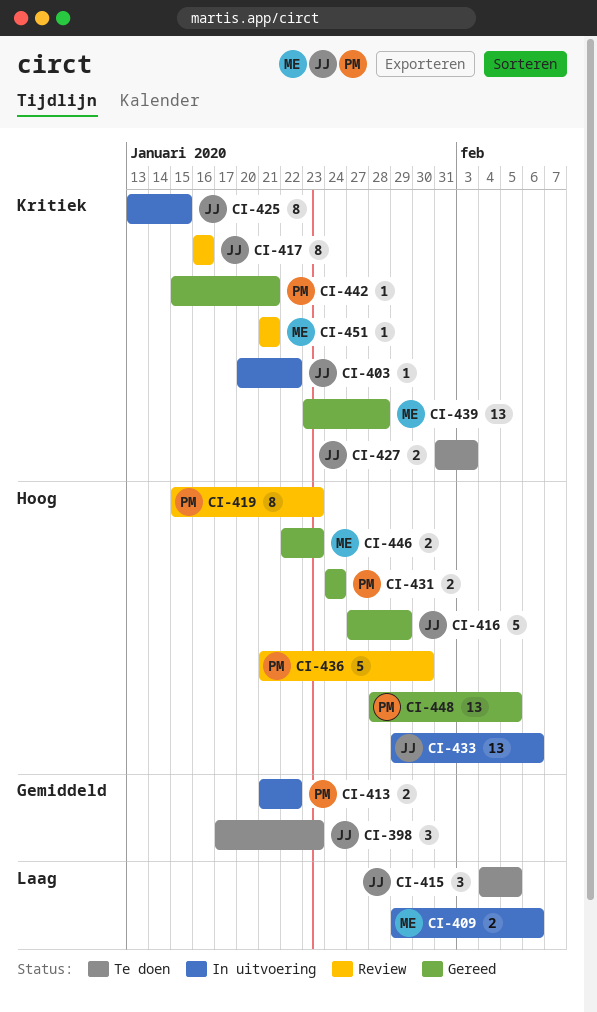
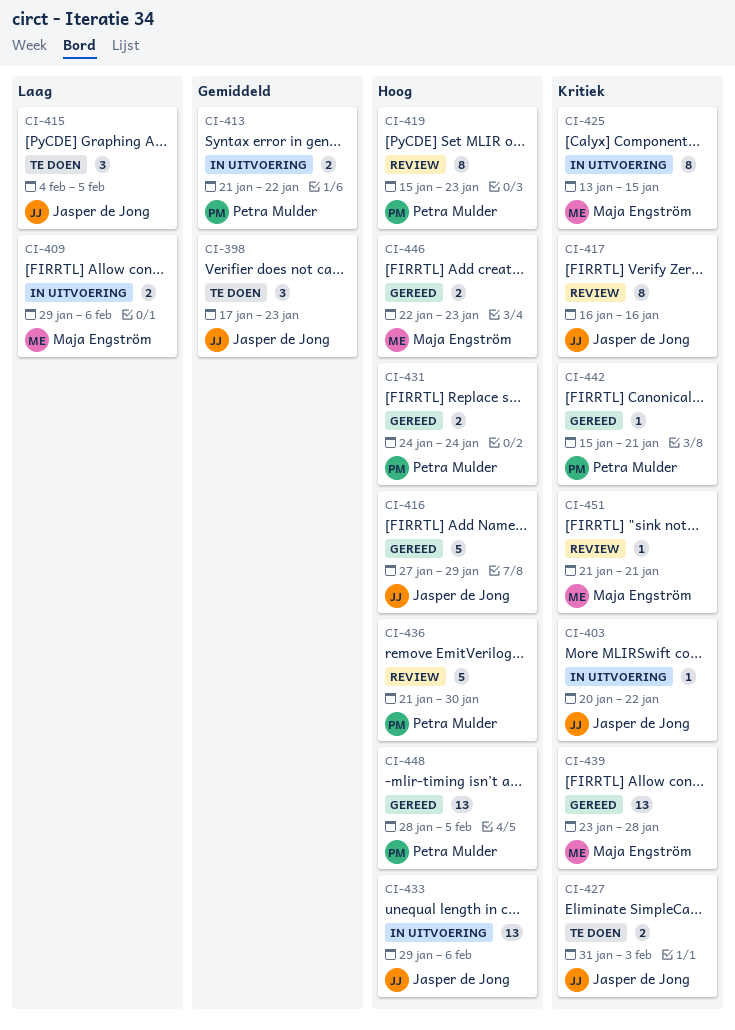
CI-425, owner: Jasper de Jong -> Maja Engström

